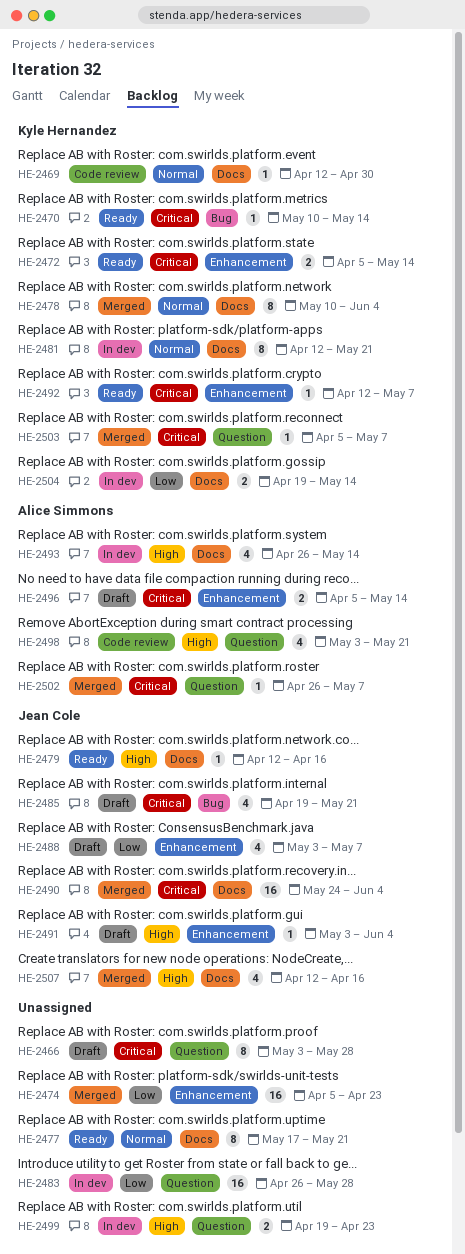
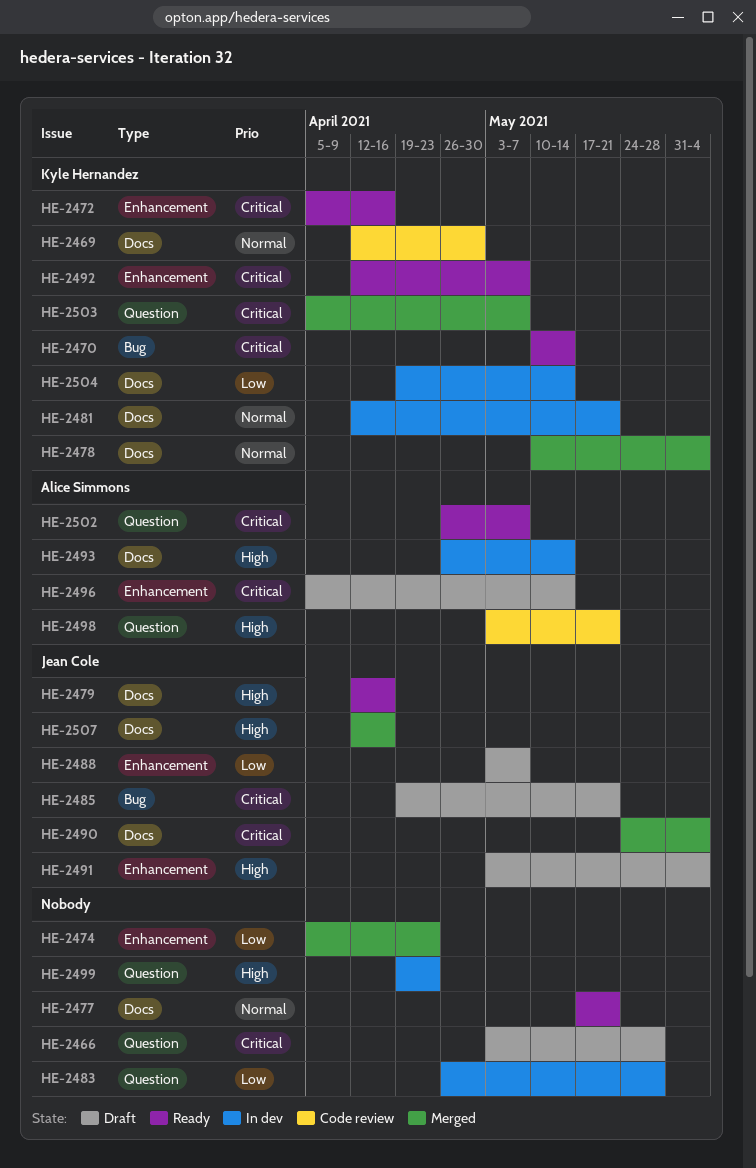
HE-2472, due: May 14 -> Apr 16
HE-2502, status: Merged -> Ready

